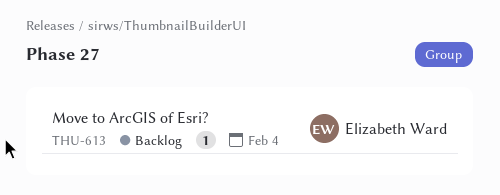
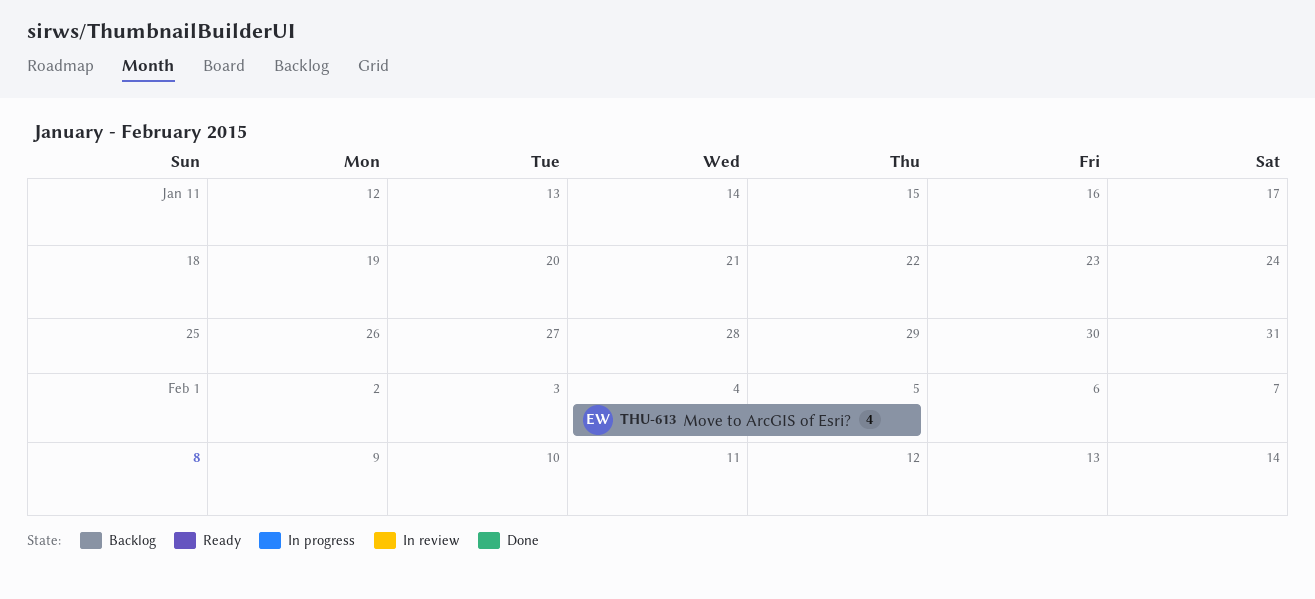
THU-613, estimate: 1 -> 4
THU-613, due: Feb 4 -> Feb 5

